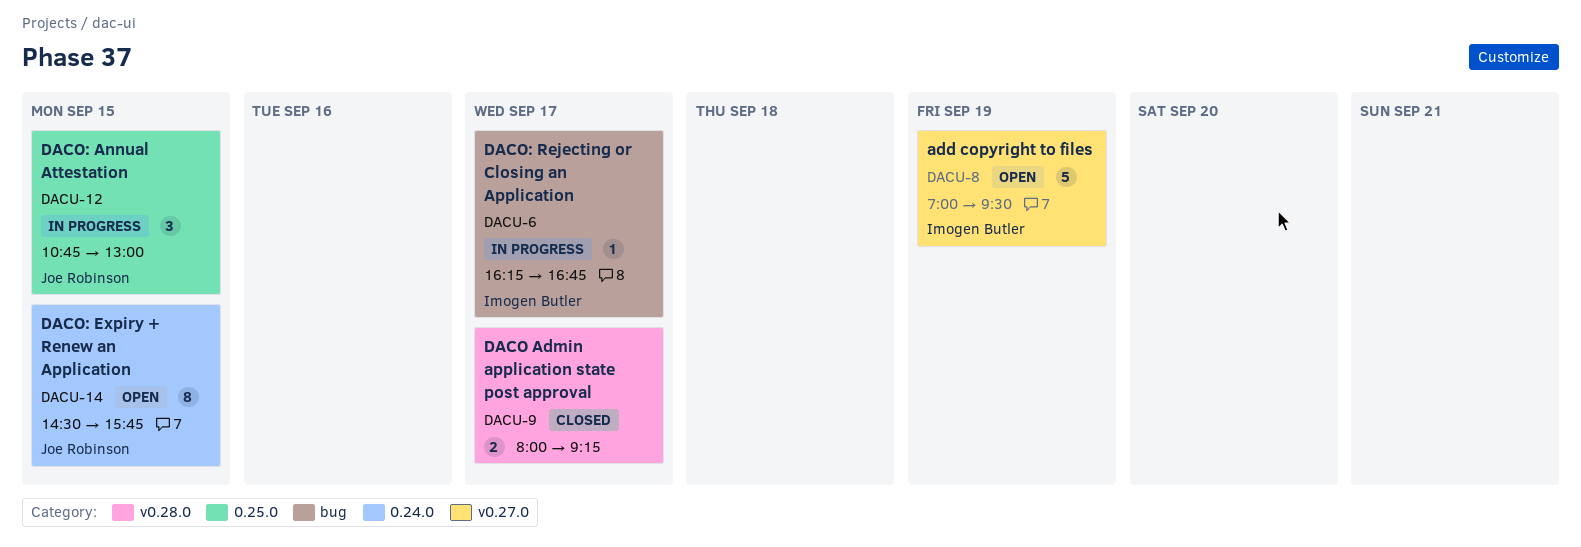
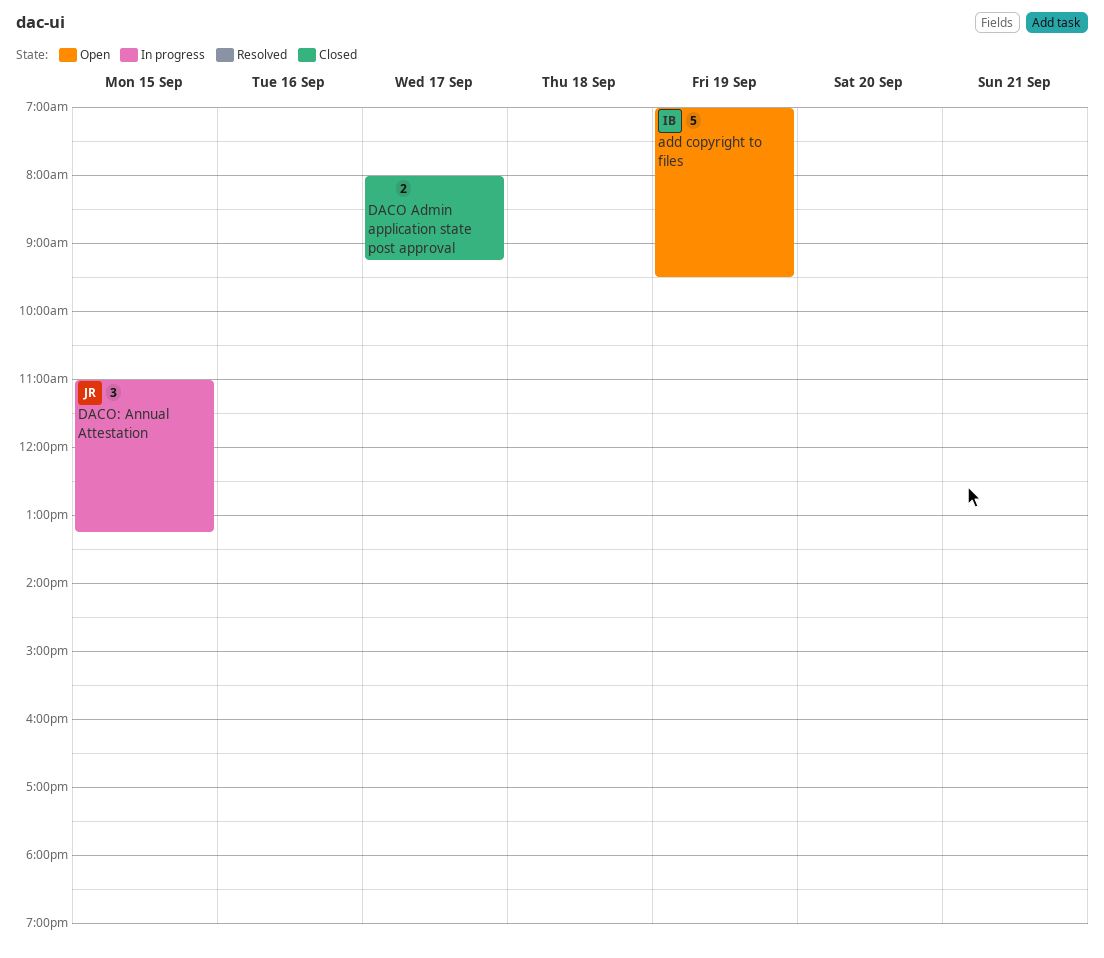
DACO: Annual Attestation, begins: 10:45 -> 11:00
DACO: Annual Attestation, ends: 13:00 -> 13:15
DACO: Expiry + Renew an Application: present -> none
DACO: Rejecting or Closing an Application: present -> none

